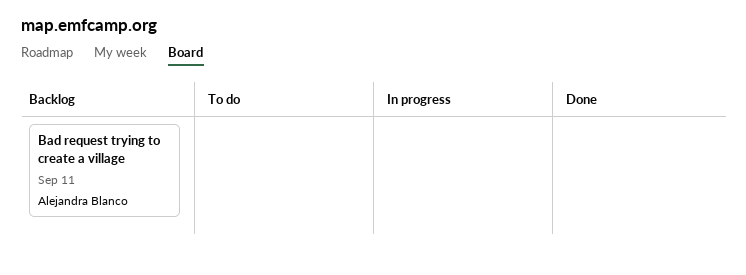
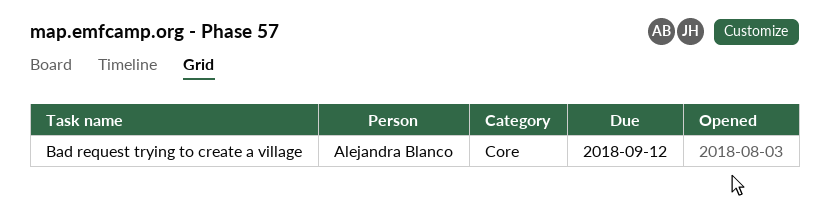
Bad request trying to create a village, due: Sep 11 -> Sep 12

